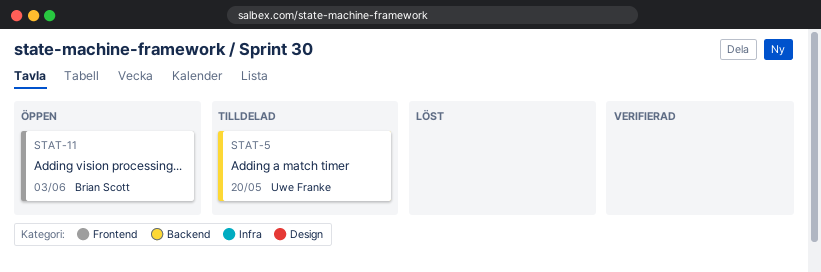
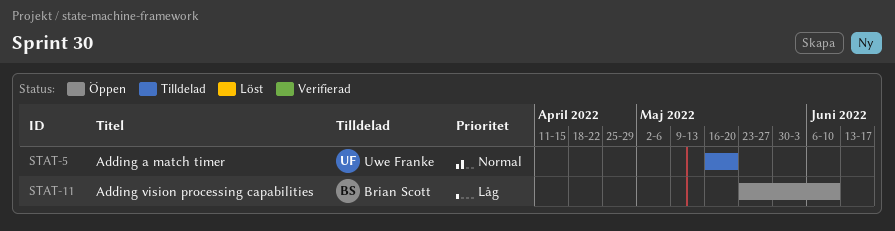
STAT-11, due: Jun 3 -> Jun 10

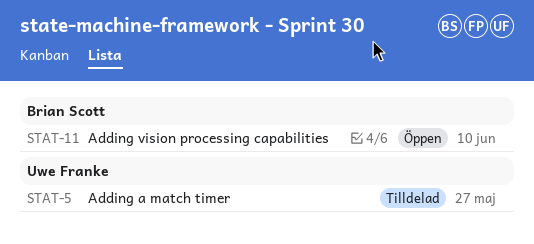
STAT-5, due: May 20 -> May 27

